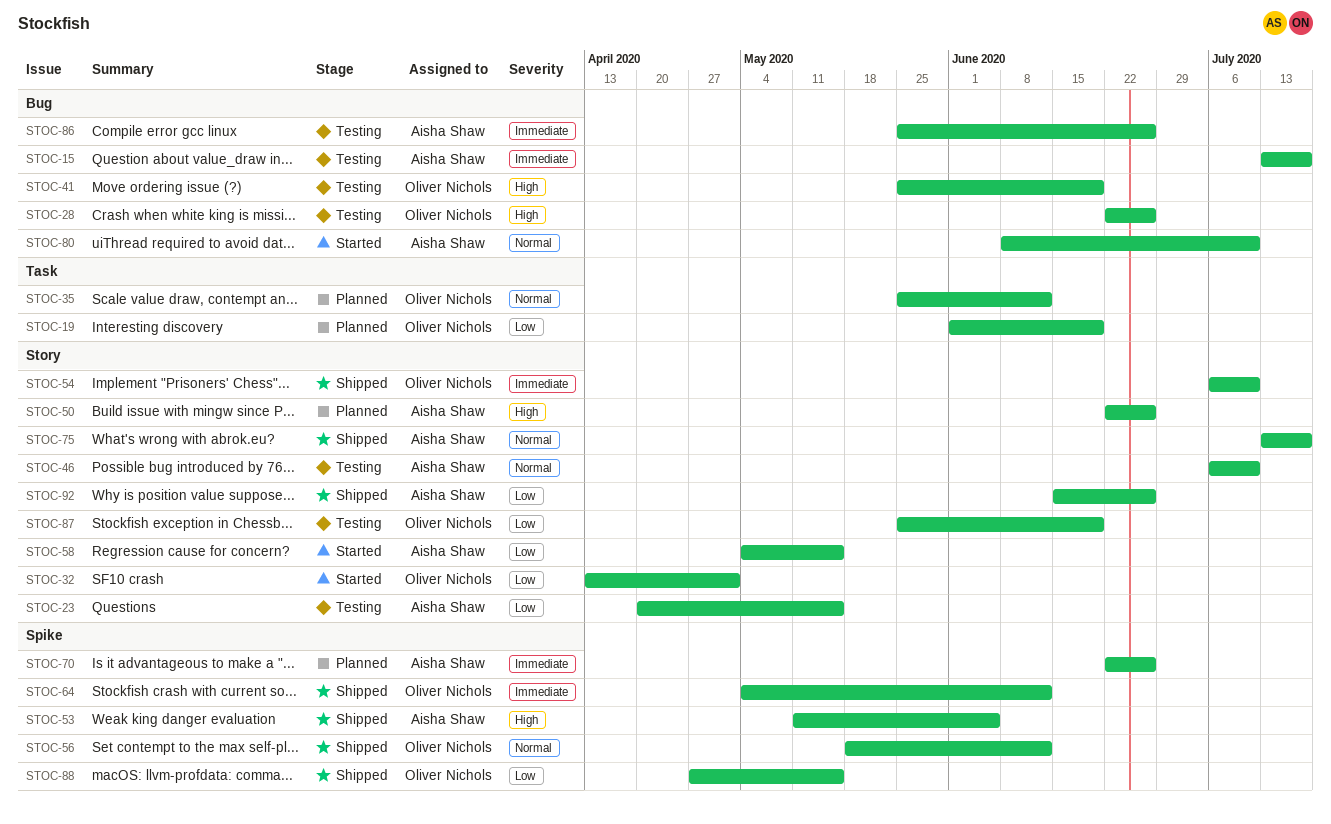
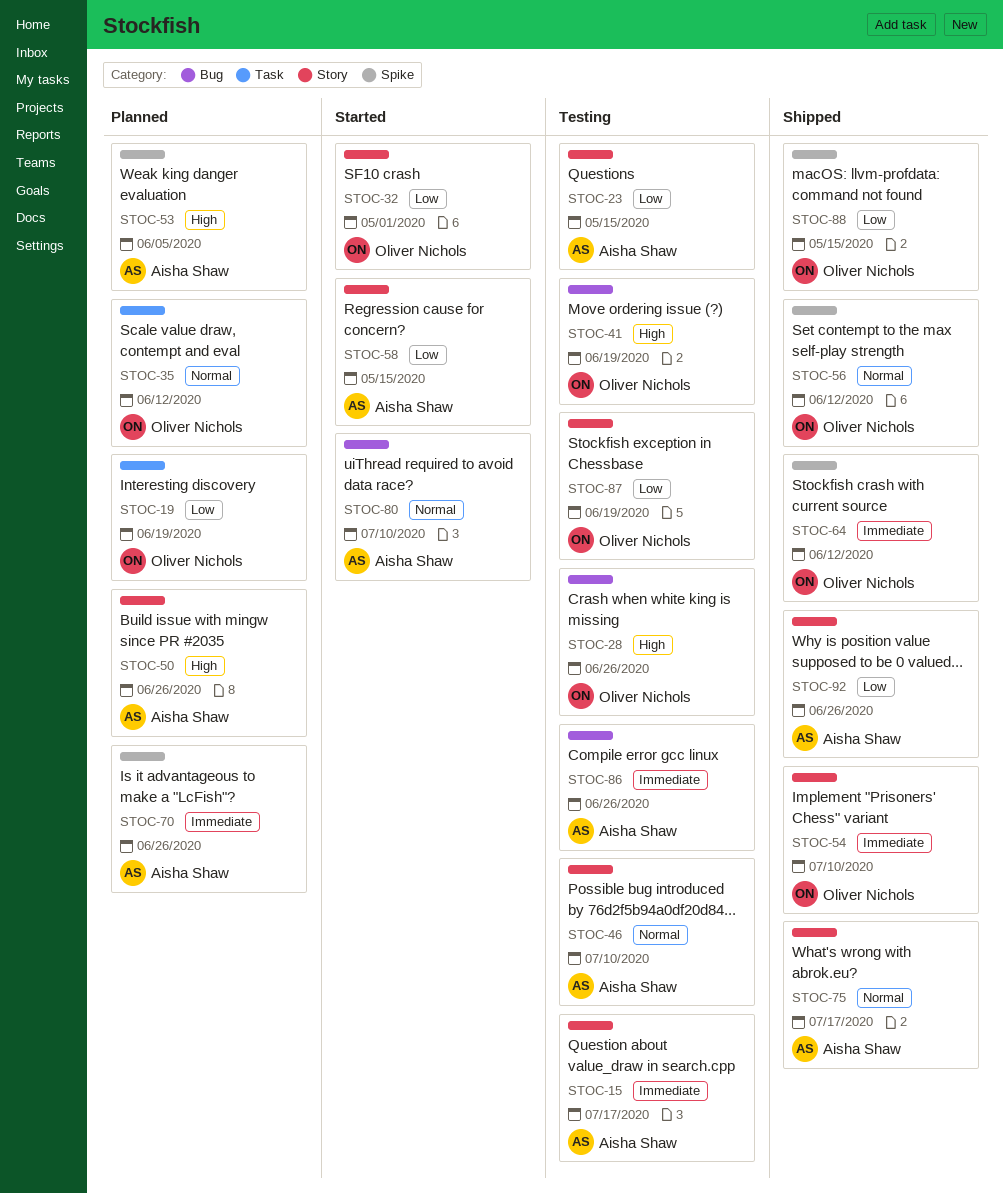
STOC-15, label: Bug -> Story
STOC-53, status: Shipped -> Planned

